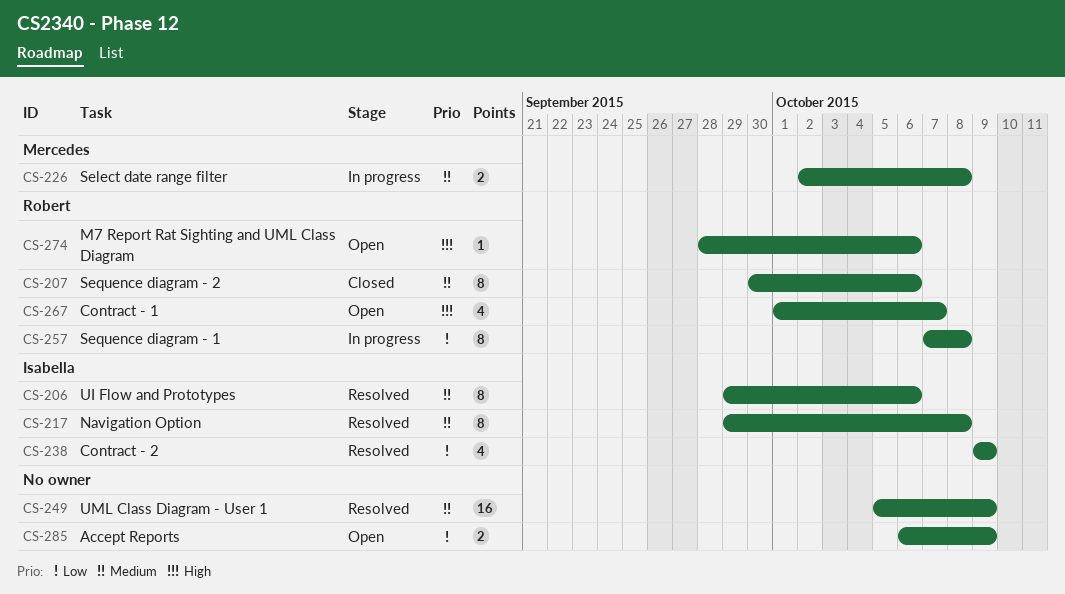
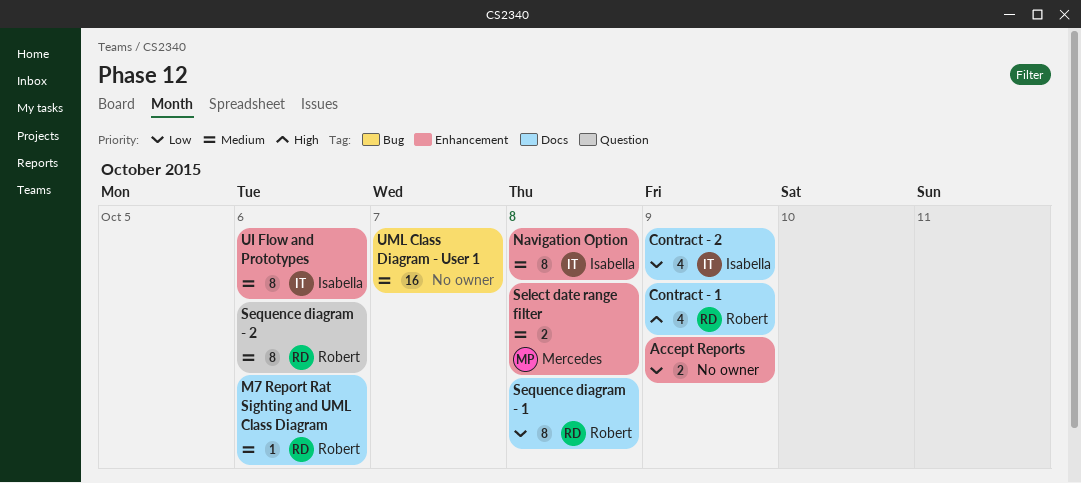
Contract - 1, due: Oct 7 -> Oct 9
M7 Report Rat Sighting and UML Class Diagram, priority: High -> Medium
UML Class Diagram - User 1, due: Oct 9 -> Oct 7

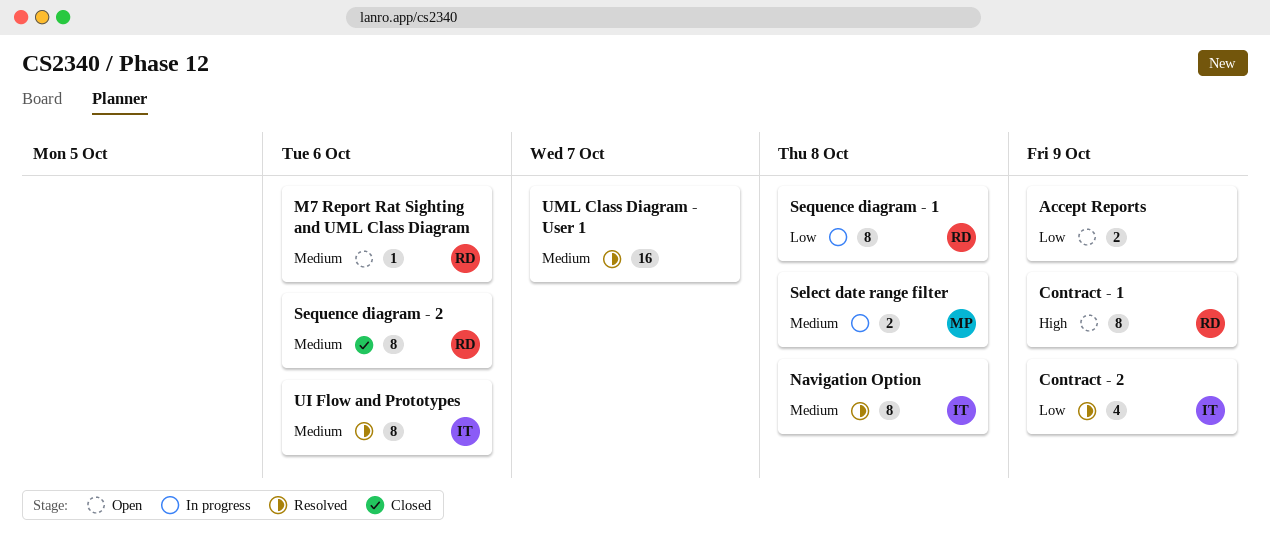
Contract - 1, estimate: 4 -> 8

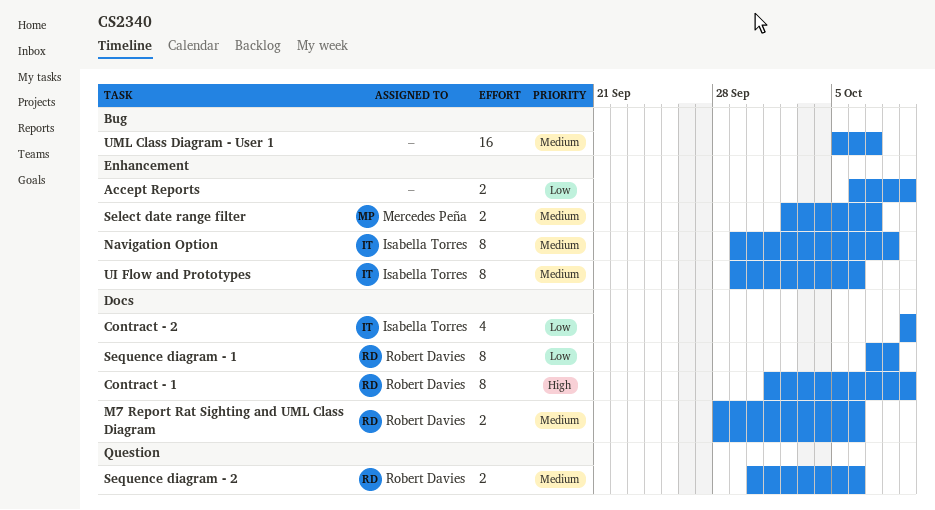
M7 Report Rat Sighting and UML Class Diagram, estimate: 1 -> 2
Select date range filter, due: Oct 8 -> Oct 7
Sequence diagram - 2, estimate: 8 -> 2

